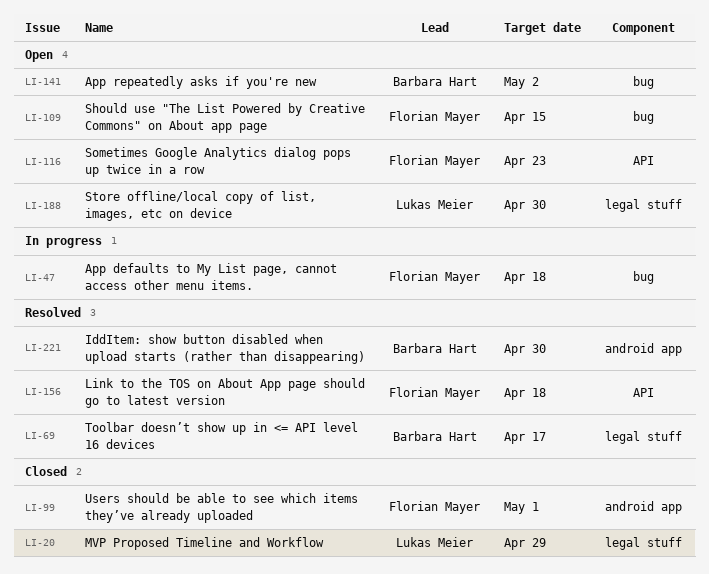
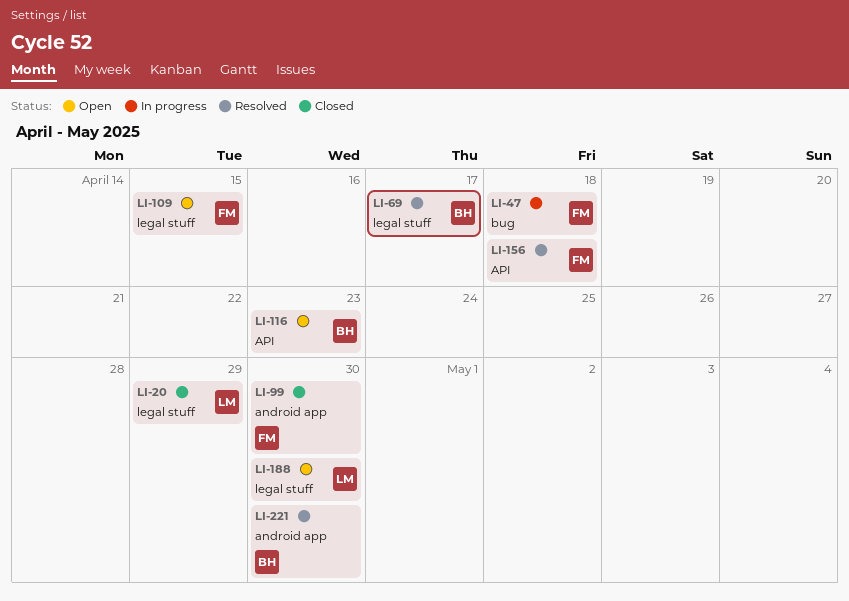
LI-99, due: May 1 -> Apr 30
LI-109, label: bug -> legal stuff
LI-116, owner: Florian Mayer -> Barbara Hart
LI-141: present -> none

